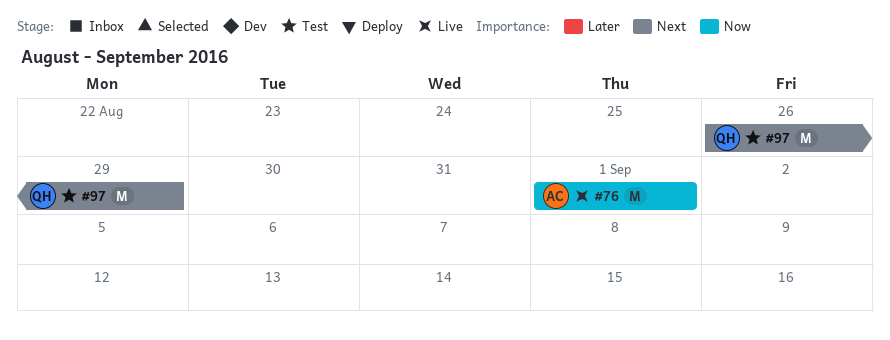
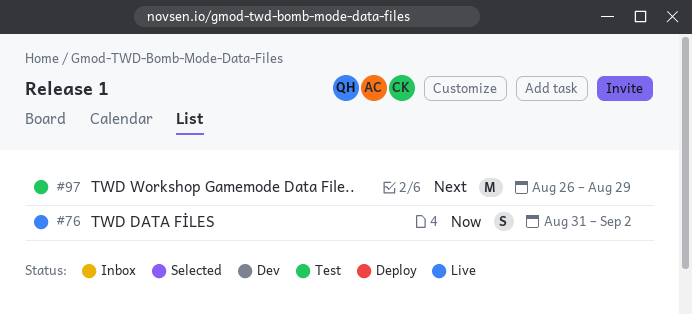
#76, estimate: M -> S
#76, start: Sep 1 -> Aug 31
#76, due: Sep 1 -> Sep 2

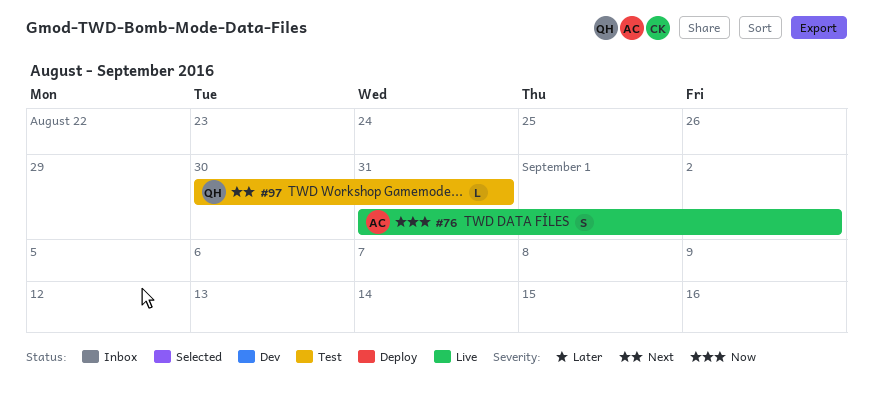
#97, estimate: M -> L
#97, start: Aug 26 -> Aug 30
#97, due: Aug 29 -> Aug 31

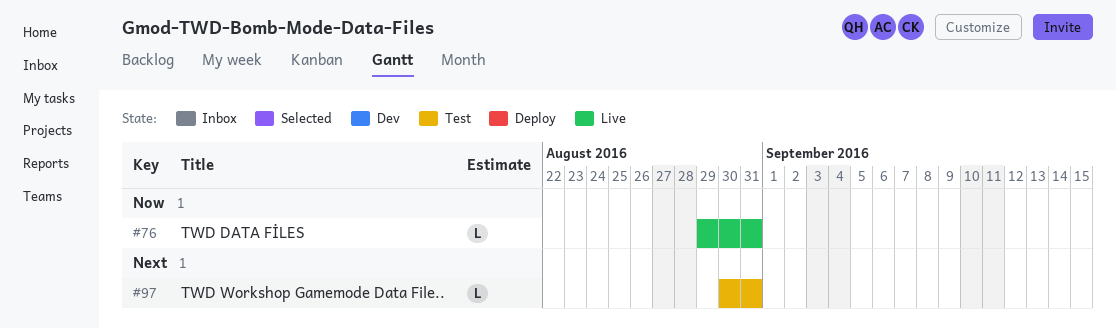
#76, estimate: S -> L
#76, start: Aug 31 -> Aug 29
#76, due: Sep 2 -> Aug 31

